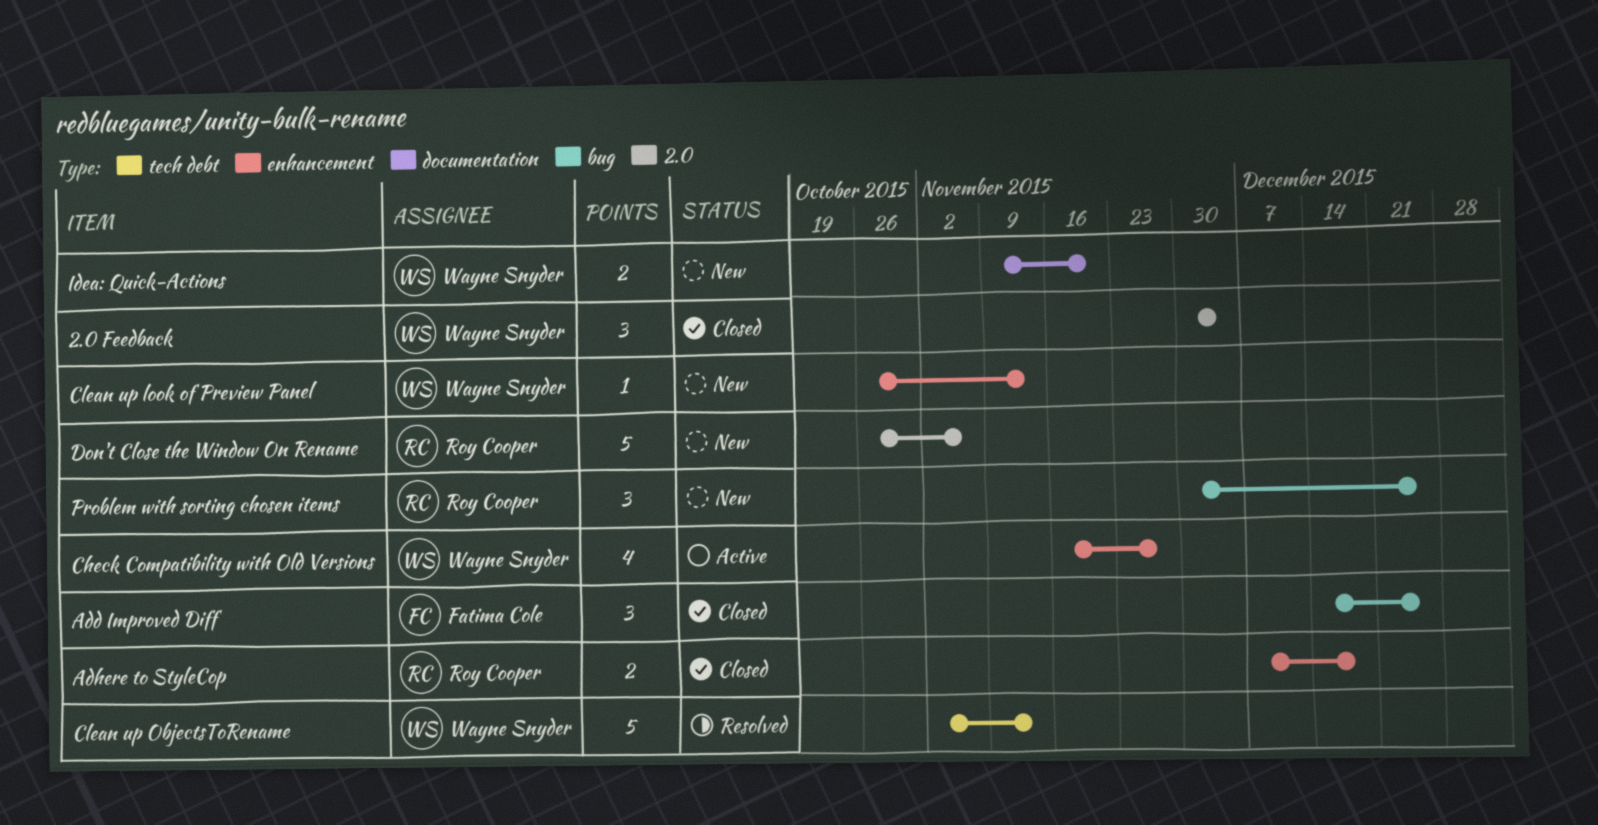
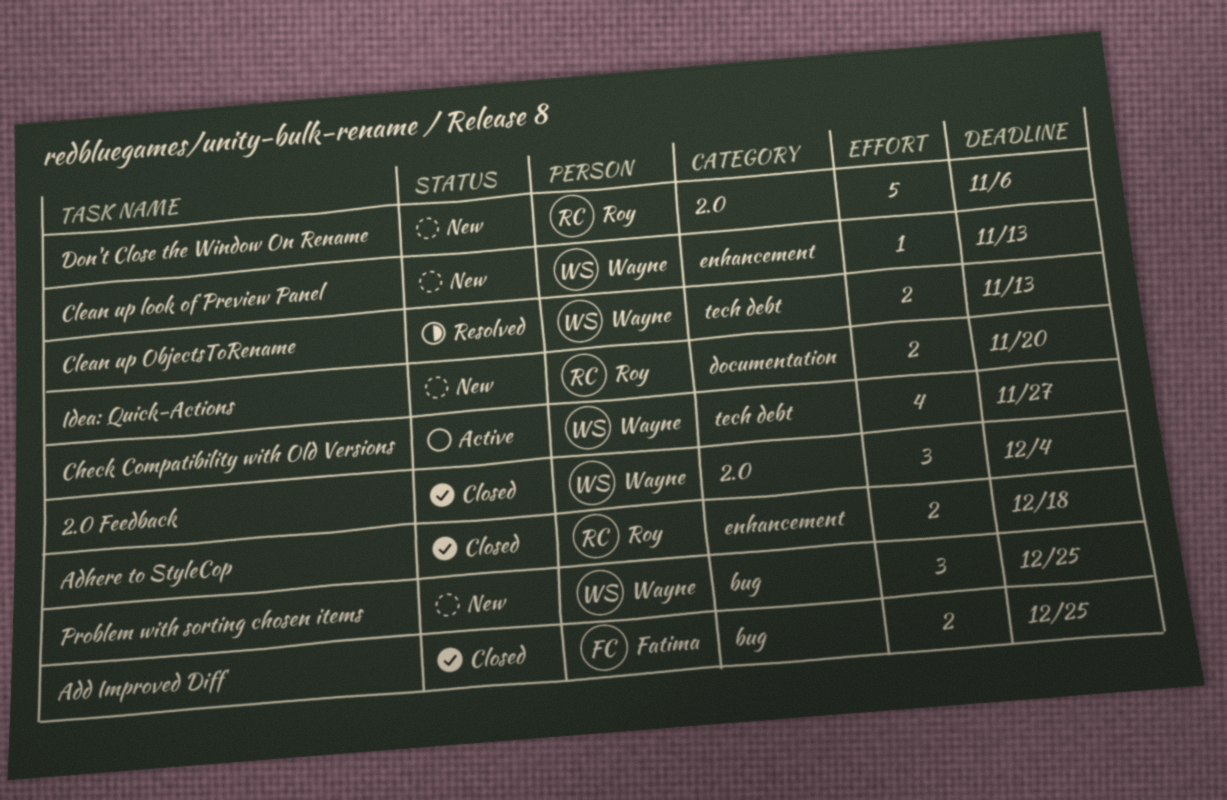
Add Improved Diff, estimate: 3 -> 2
Check Compatibility with Old Versions, label: enhancement -> tech debt
Clean up ObjectsToRename, estimate: 5 -> 2
Idea: Quick-Actions, owner: Wayne Snyder -> Roy Cooper
Problem with sorting chosen items, owner: Roy Cooper -> Wayne Snyder

